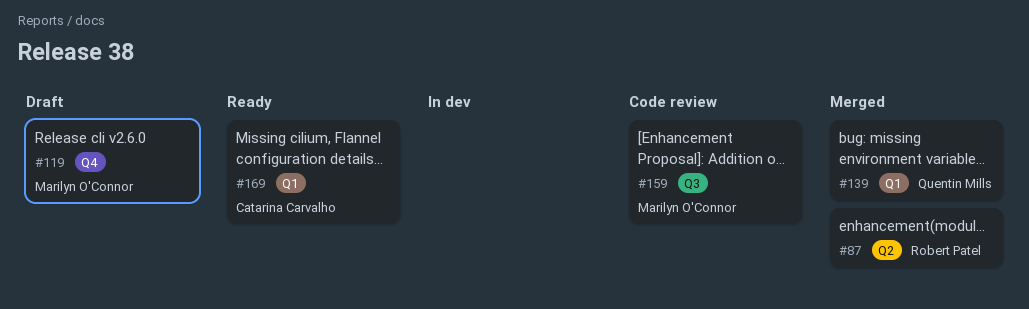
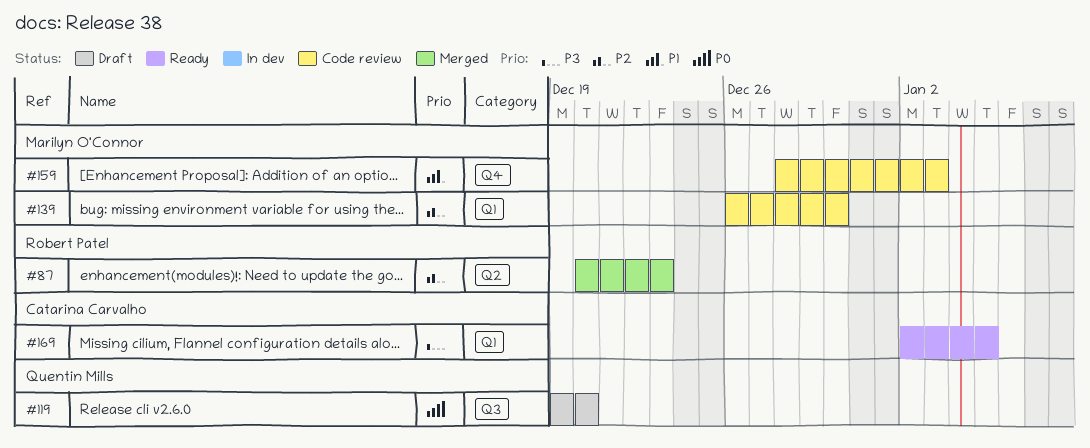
#119, owner: Marilyn O'Connor -> Quentin Mills
#119, label: Q4 -> Q3
#139, status: Merged -> Code review
#139, owner: Quentin Mills -> Marilyn O'Connor
#159, label: Q3 -> Q4

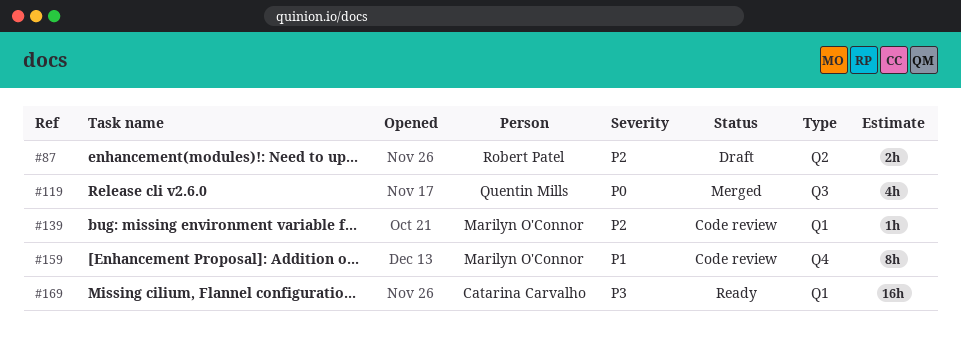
#87, status: Merged -> Draft
#119, status: Draft -> Merged

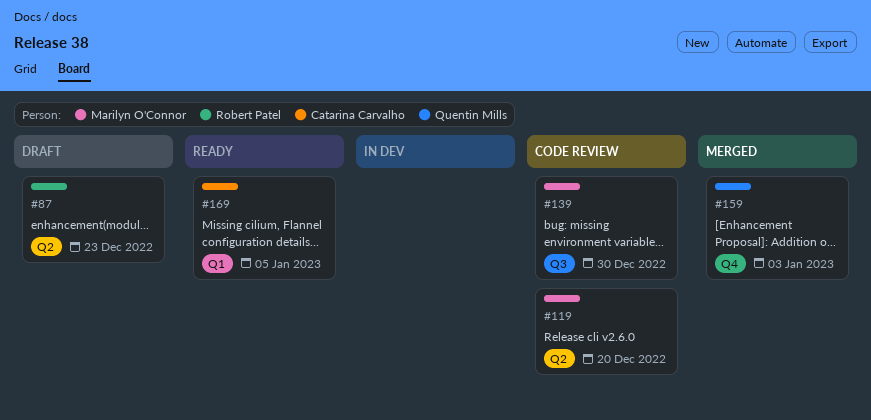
#119, status: Merged -> Code review
#119, owner: Quentin Mills -> Marilyn O'Connor
#119, label: Q3 -> Q2
#139, label: Q1 -> Q3
#159, status: Code review -> Merged
#159, owner: Marilyn O'Connor -> Quentin Mills

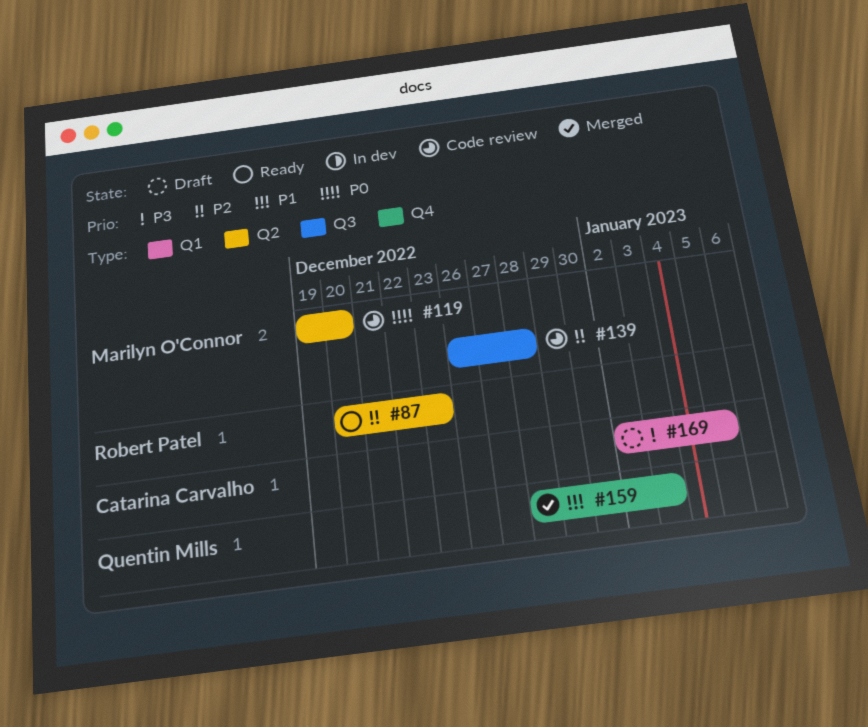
#87, status: Draft -> Ready
#139, due: Dec 30 -> Dec 28
#169, status: Ready -> Draft

